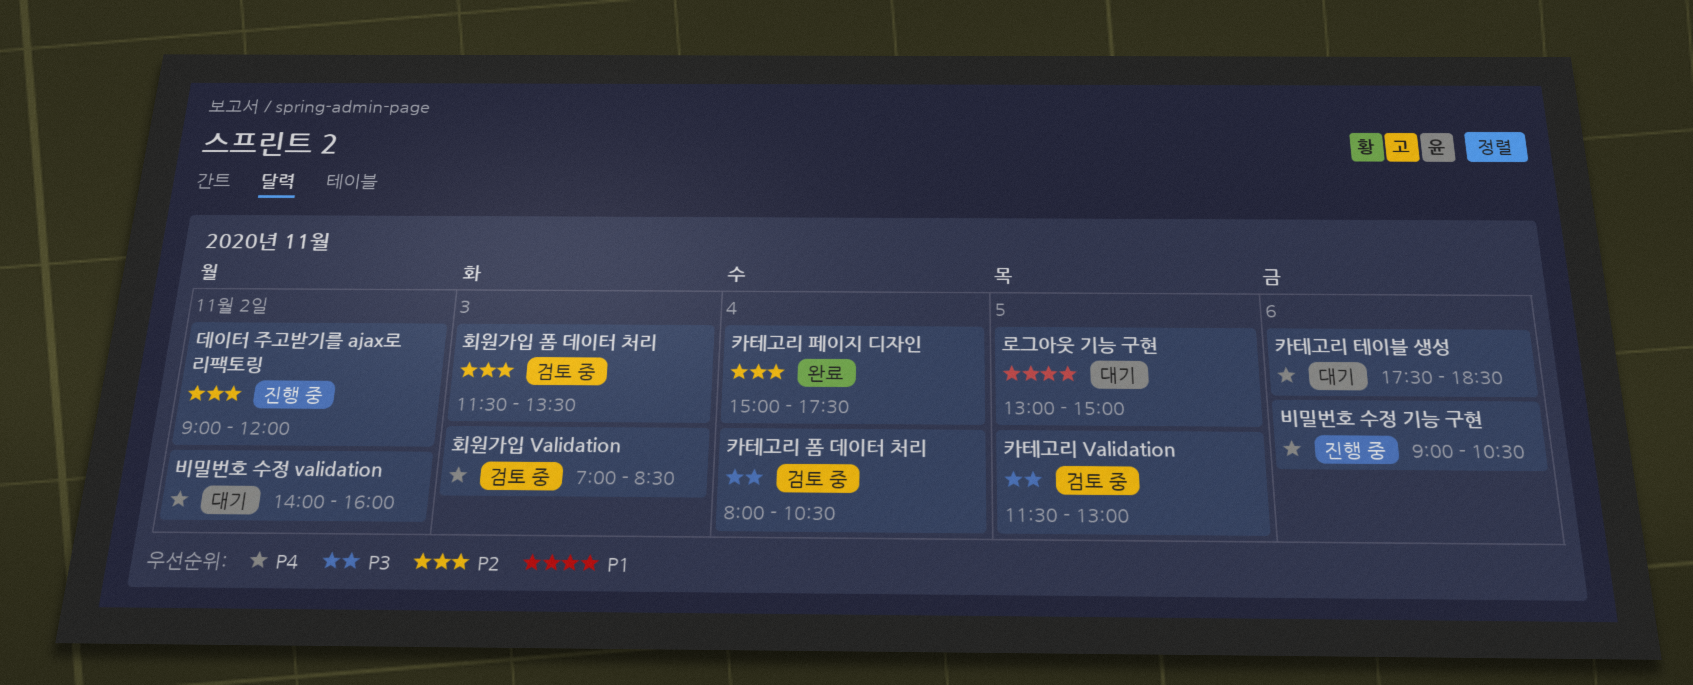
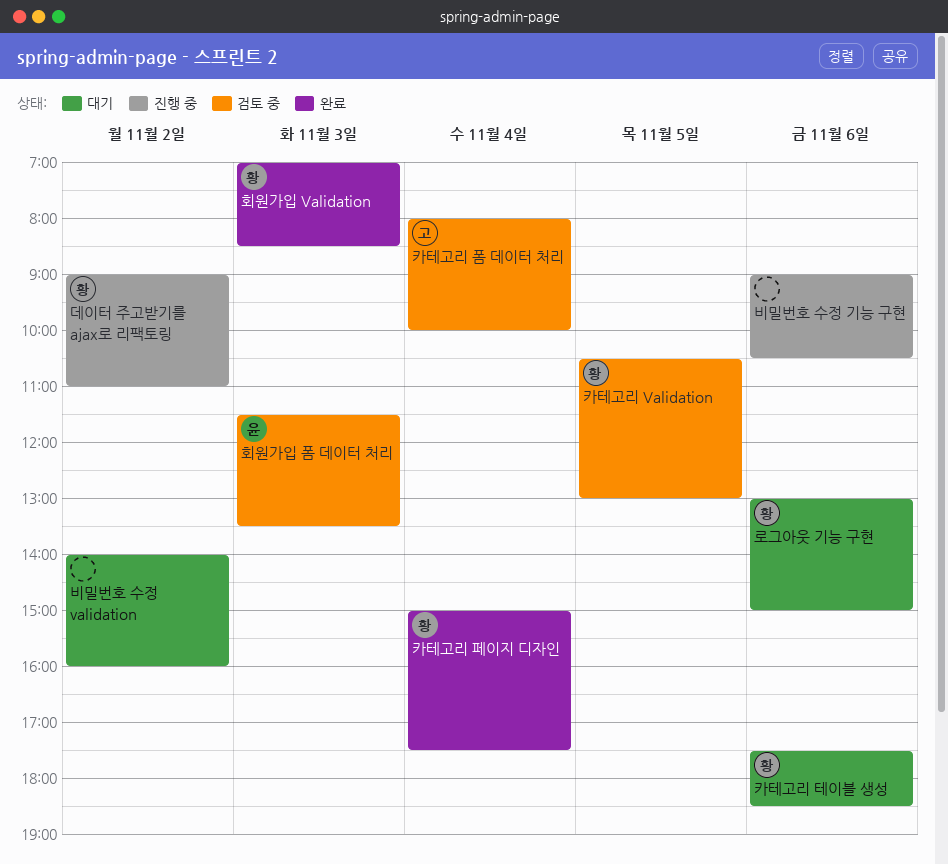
데이터 주고받기를 ajax로 리팩토링, ends: 12:00 -> 11:00
로그아웃 기능 구현, day: Nov 5 -> Nov 6
카테고리 Validation, begins: 11:30 -> 10:30
카테고리 폼 데이터 처리, ends: 10:30 -> 10:00
회원가입 Validation, status: 검토 중 -> 완료

